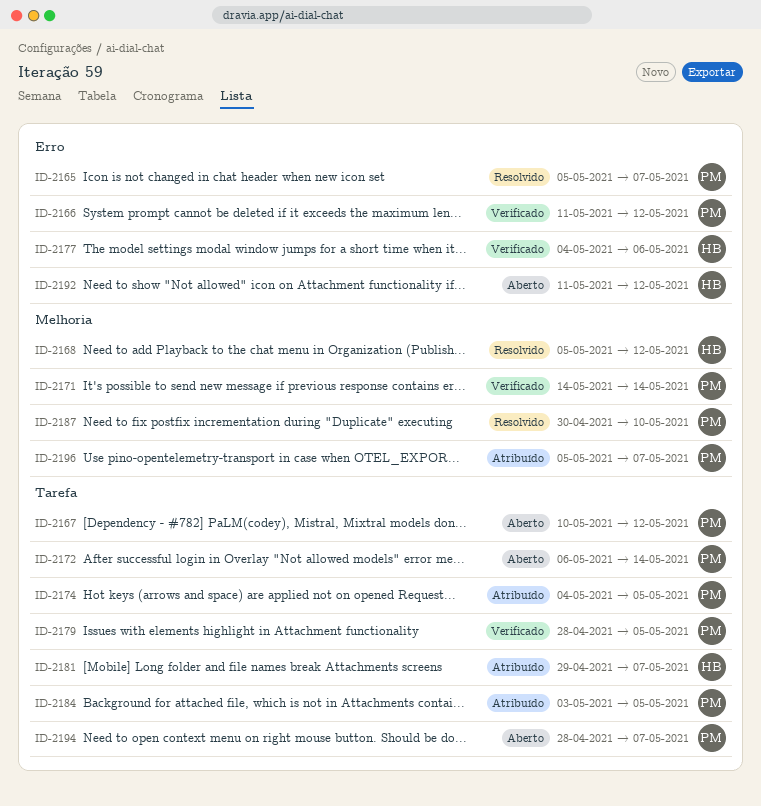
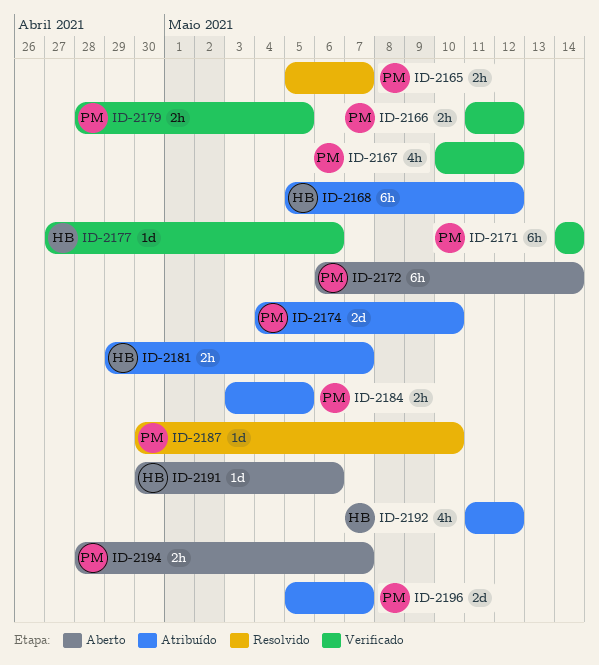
ID-2167, status: Aberto -> Verificado
ID-2168, status: Resolvido -> Atribuído
ID-2174, due: May 5 -> May 10
ID-2177, start: May 4 -> Apr 27
ID-2191: none -> present
ID-2192, status: Aberto -> Atribuído

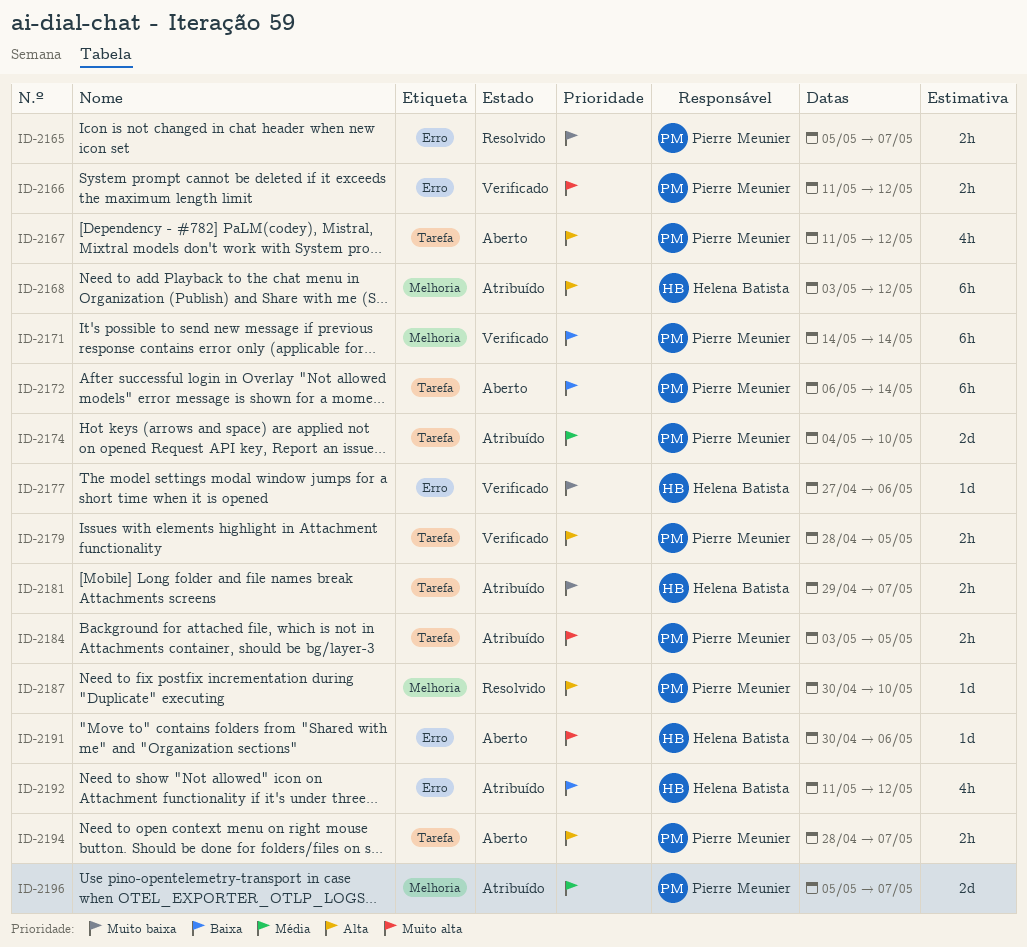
ID-2167, status: Verificado -> Aberto
ID-2167, start: May 10 -> May 11
ID-2168, start: May 5 -> May 3

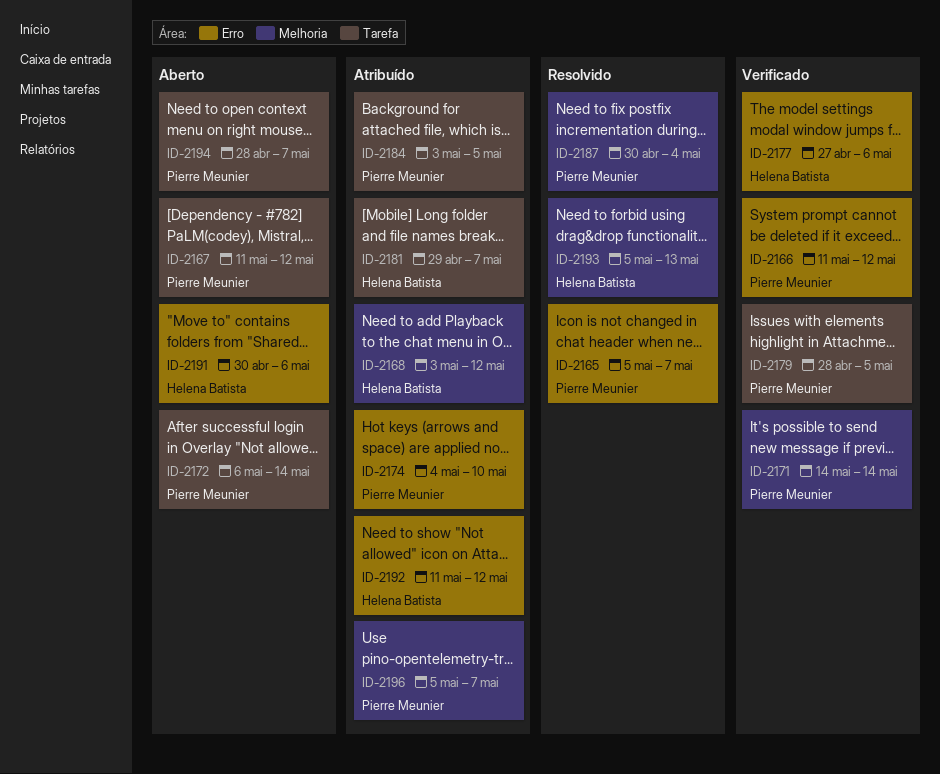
ID-2174, label: Tarefa -> Erro
ID-2187, due: May 10 -> May 4
ID-2193: none -> present

